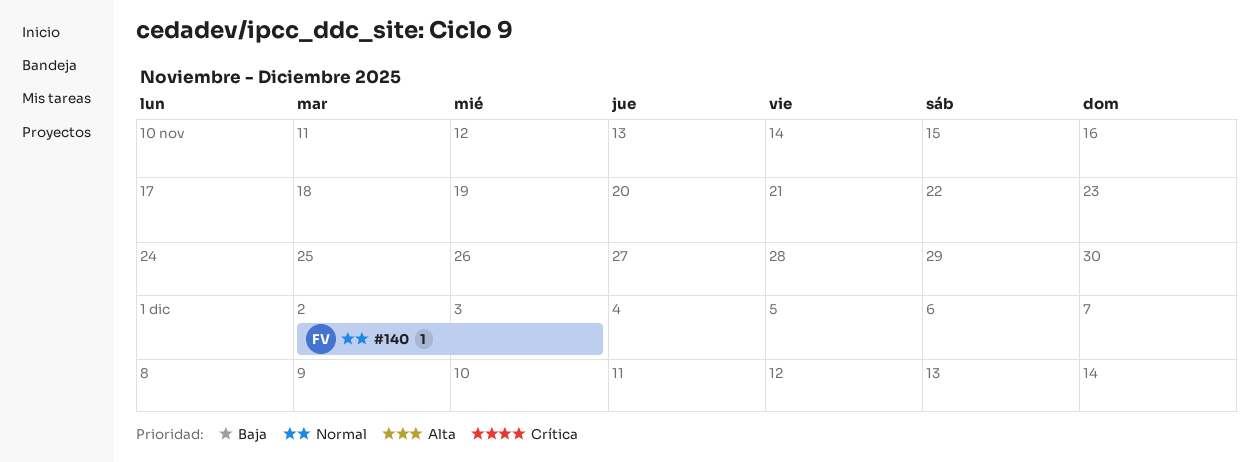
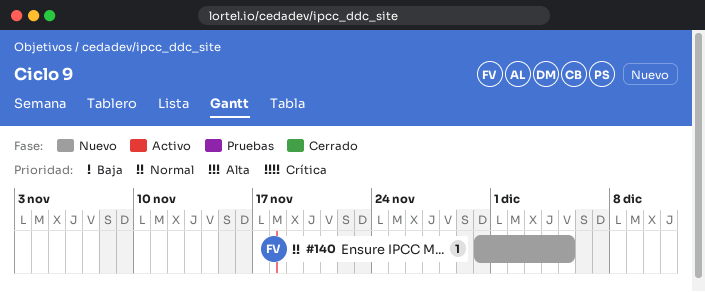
#140, start: Dec 2 -> Nov 30
#140, due: Dec 3 -> Dec 5

